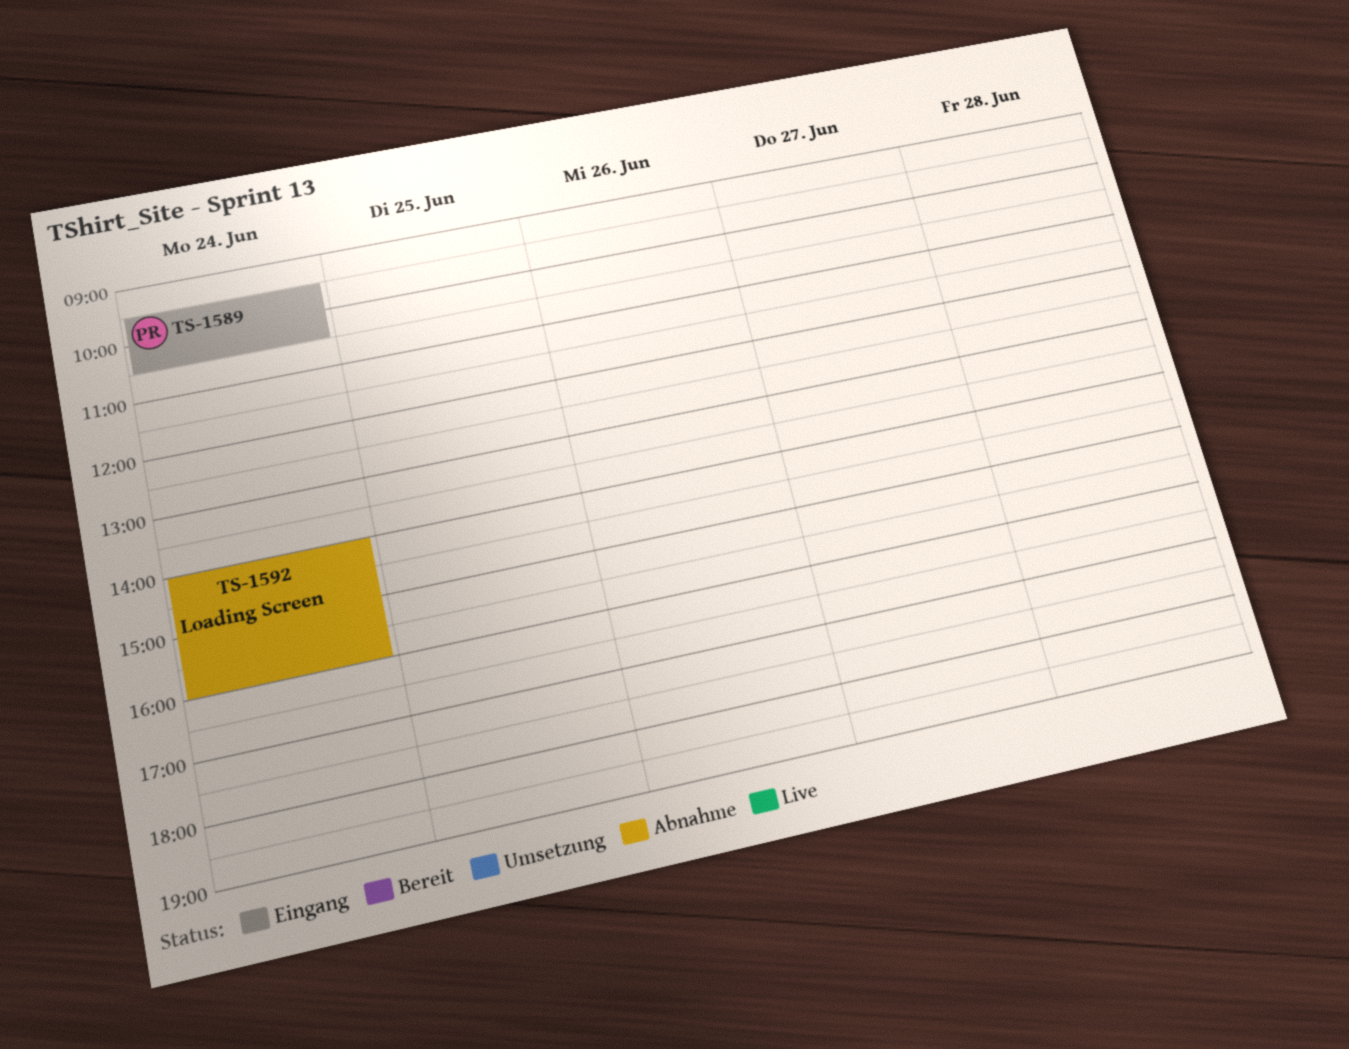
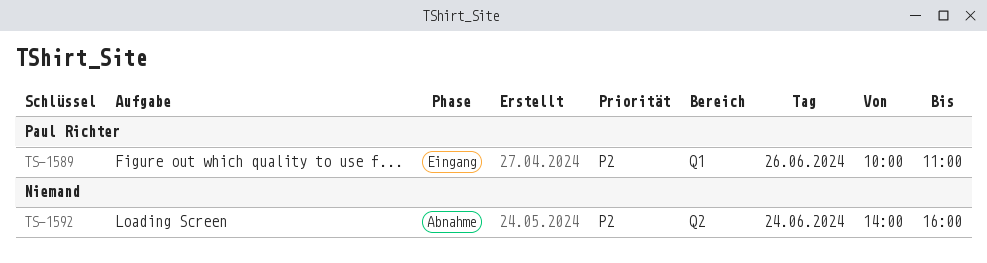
TS-1589, day: Jun 24 -> Jun 26
TS-1589, begins: 09:30 -> 10:00
TS-1589, ends: 10:30 -> 11:00

